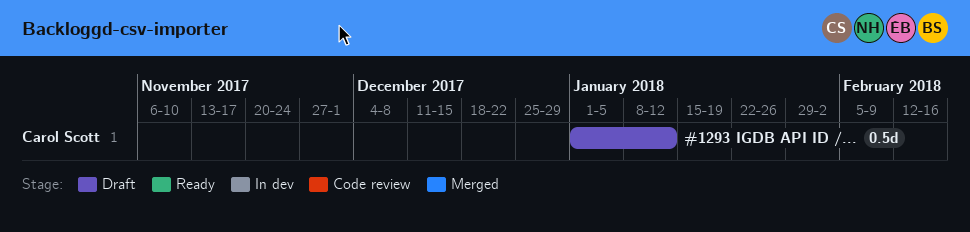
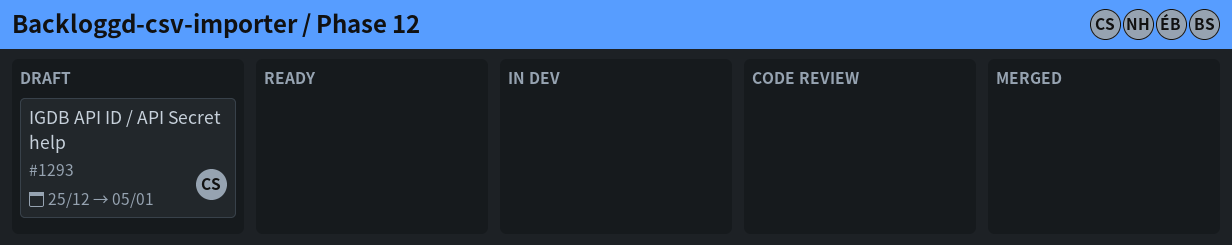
#1293, start: Jan 1 -> Dec 25
#1293, due: Jan 12 -> Jan 5

